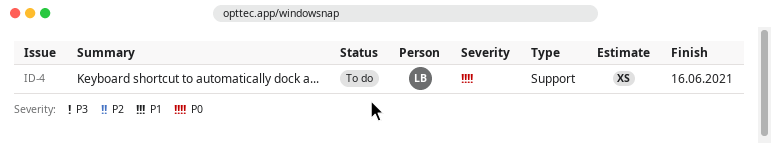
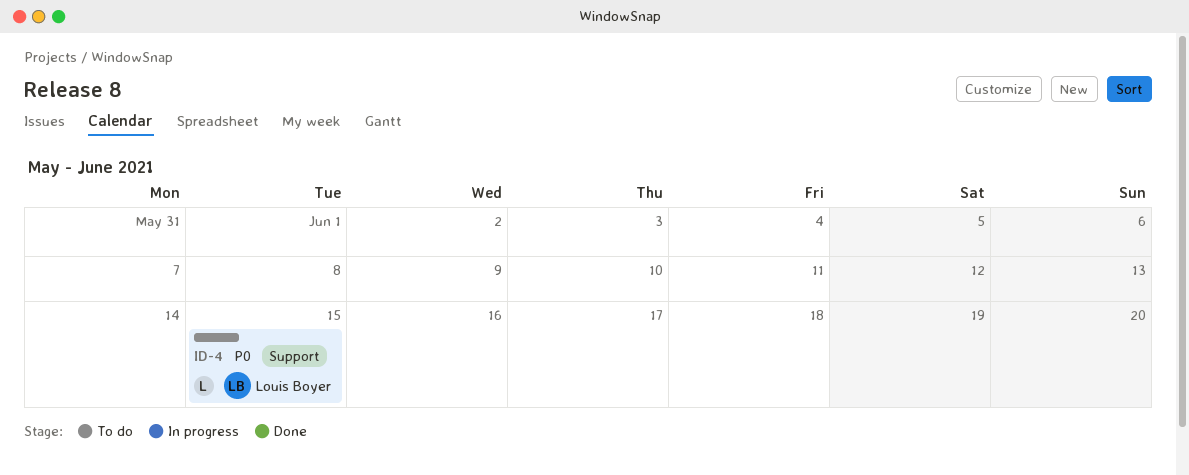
ID-4, estimate: XS -> L
ID-4, due: Jun 16 -> Jun 15

